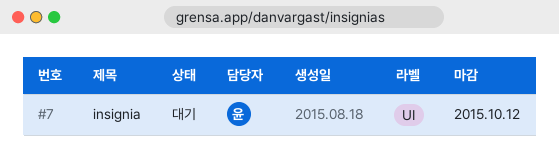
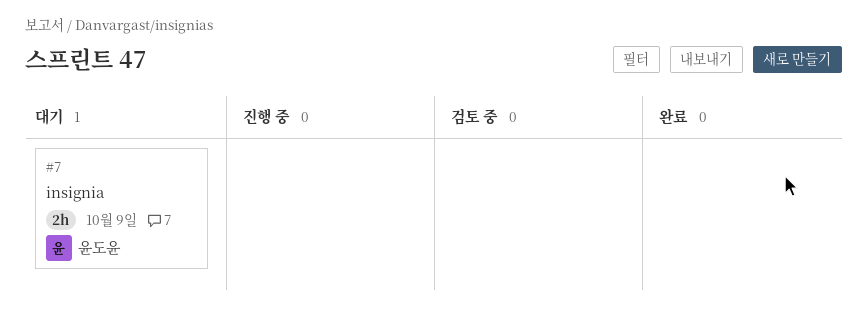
#7, due: Oct 12 -> Oct 9

